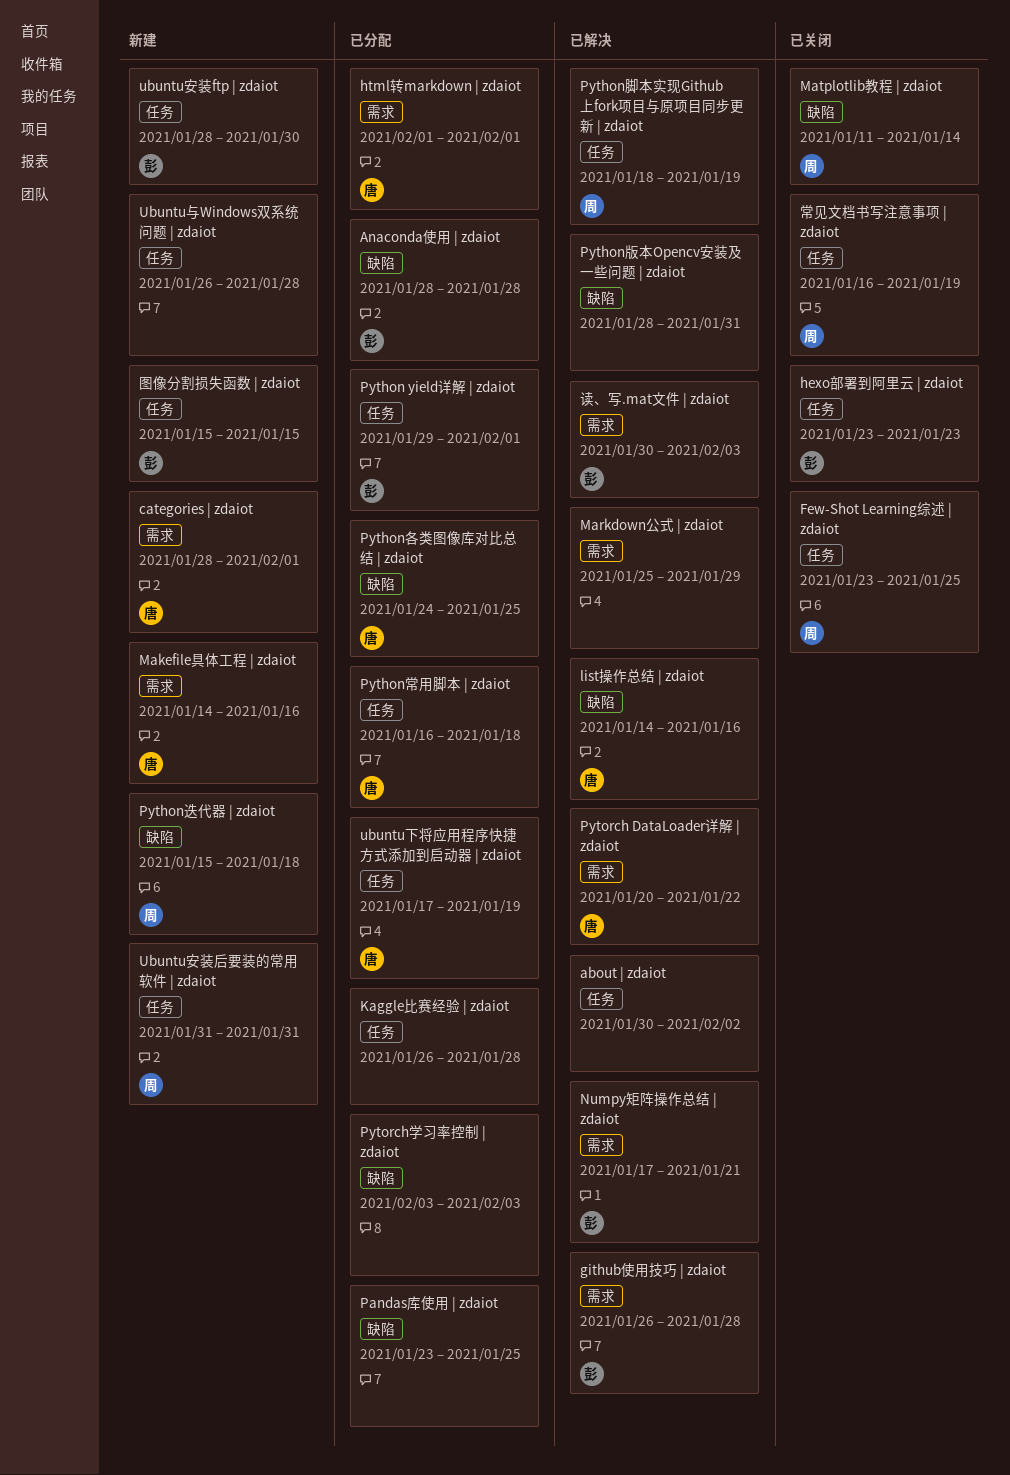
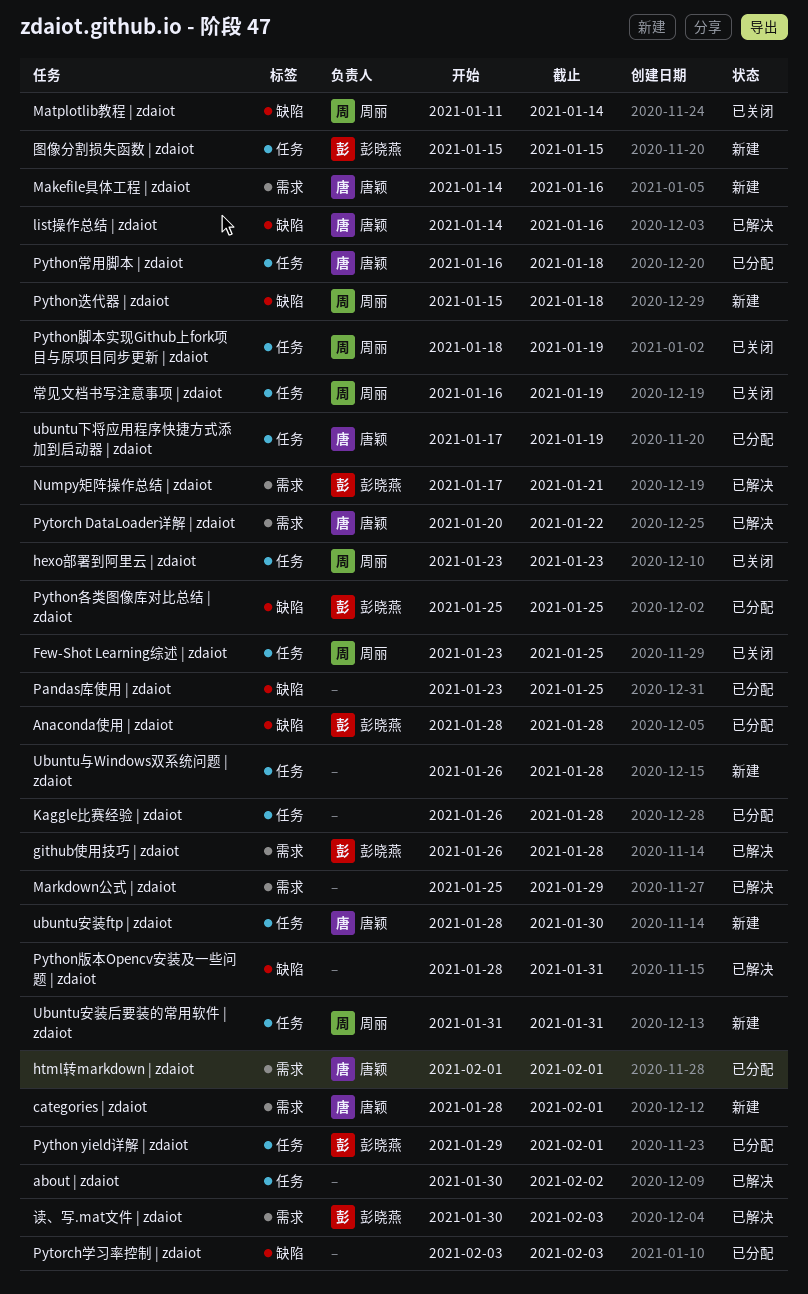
hexo部署到阿里云 | zdaiot, owner: 彭晓燕 -> 周丽
Python各类图像库对比总结 | zdaiot, owner: 唐颖 -> 彭晓燕
Python各类图像库对比总结 | zdaiot, start: Jan 24 -> Jan 25
Python脚本实现Github上fork项目与原项目同步更新 | zdaiot, status: 已解决 -> 已关闭
ubuntu安装ftp | zdaiot, owner: 彭晓燕 -> 唐颖

